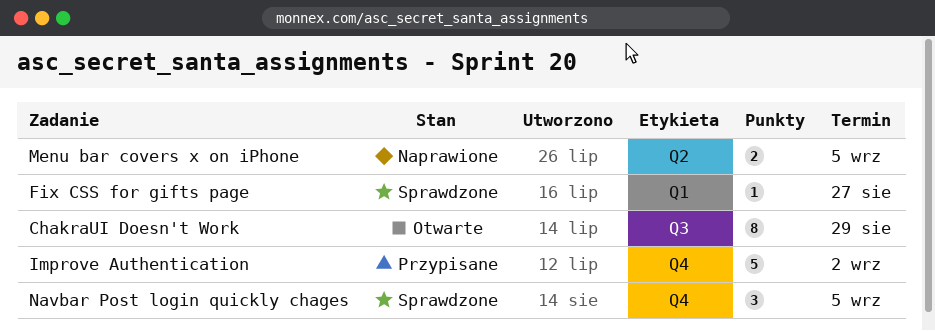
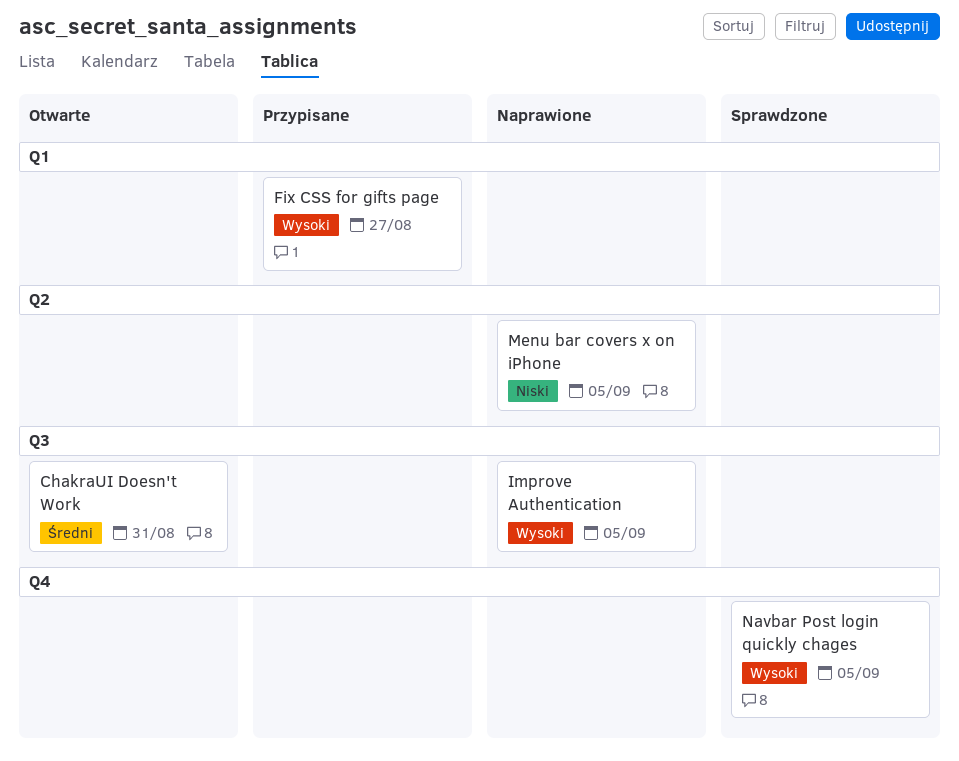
ChakraUI Doesn't Work, due: Aug 29 -> Aug 31
Fix CSS for gifts page, status: Sprawdzone -> Przypisane
Improve Authentication, status: Przypisane -> Naprawione
Improve Authentication, label: Q4 -> Q3
Improve Authentication, due: Sep 2 -> Sep 5

